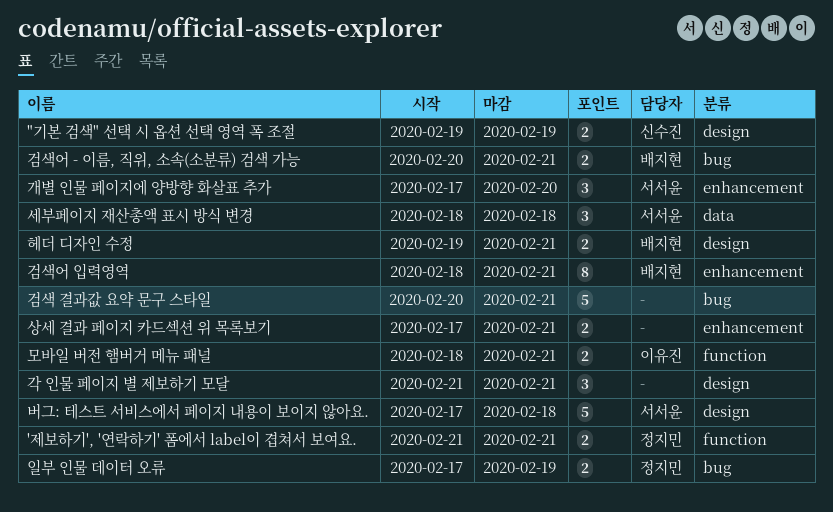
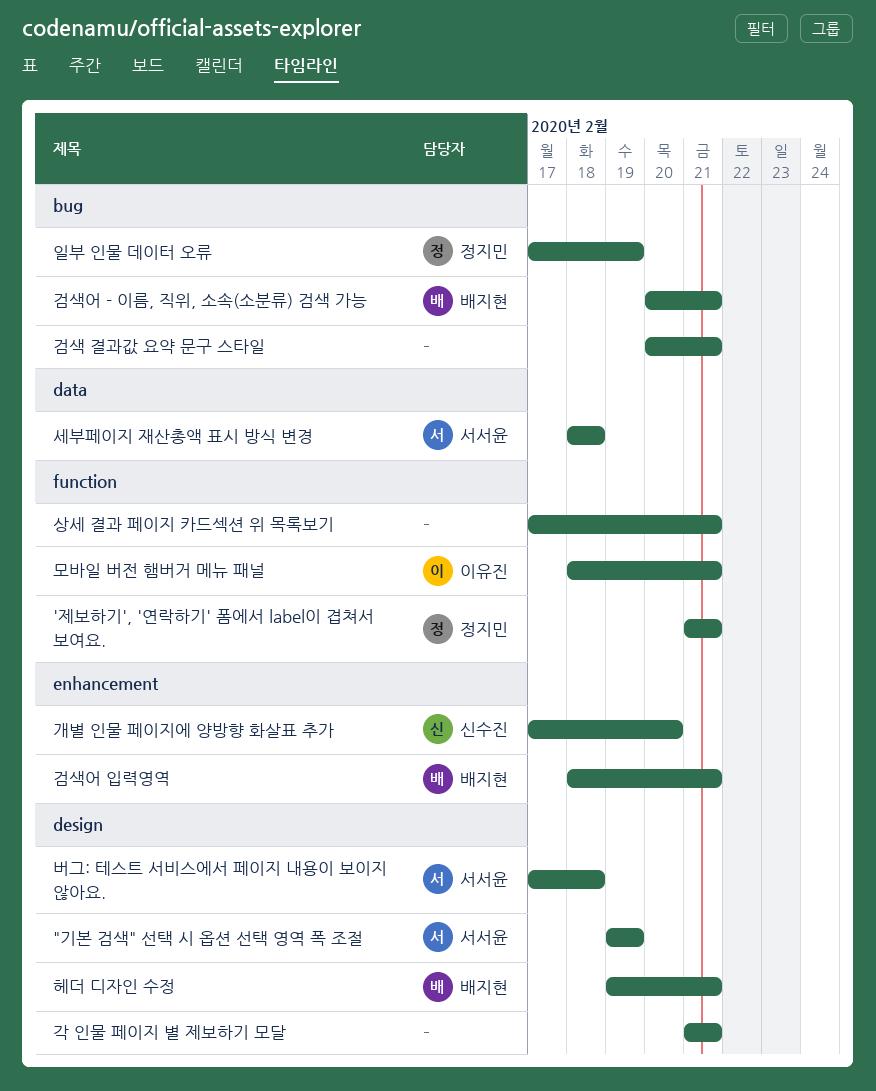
"기본 검색" 선택 시 옵션 선택 영역 폭 조절, owner: 신수진 -> 서서윤
개별 인물 페이지에 양방향 화살표 추가, owner: 서서윤 -> 신수진
상세 결과 페이지 카드섹션 위 목록보기, label: enhancement -> function

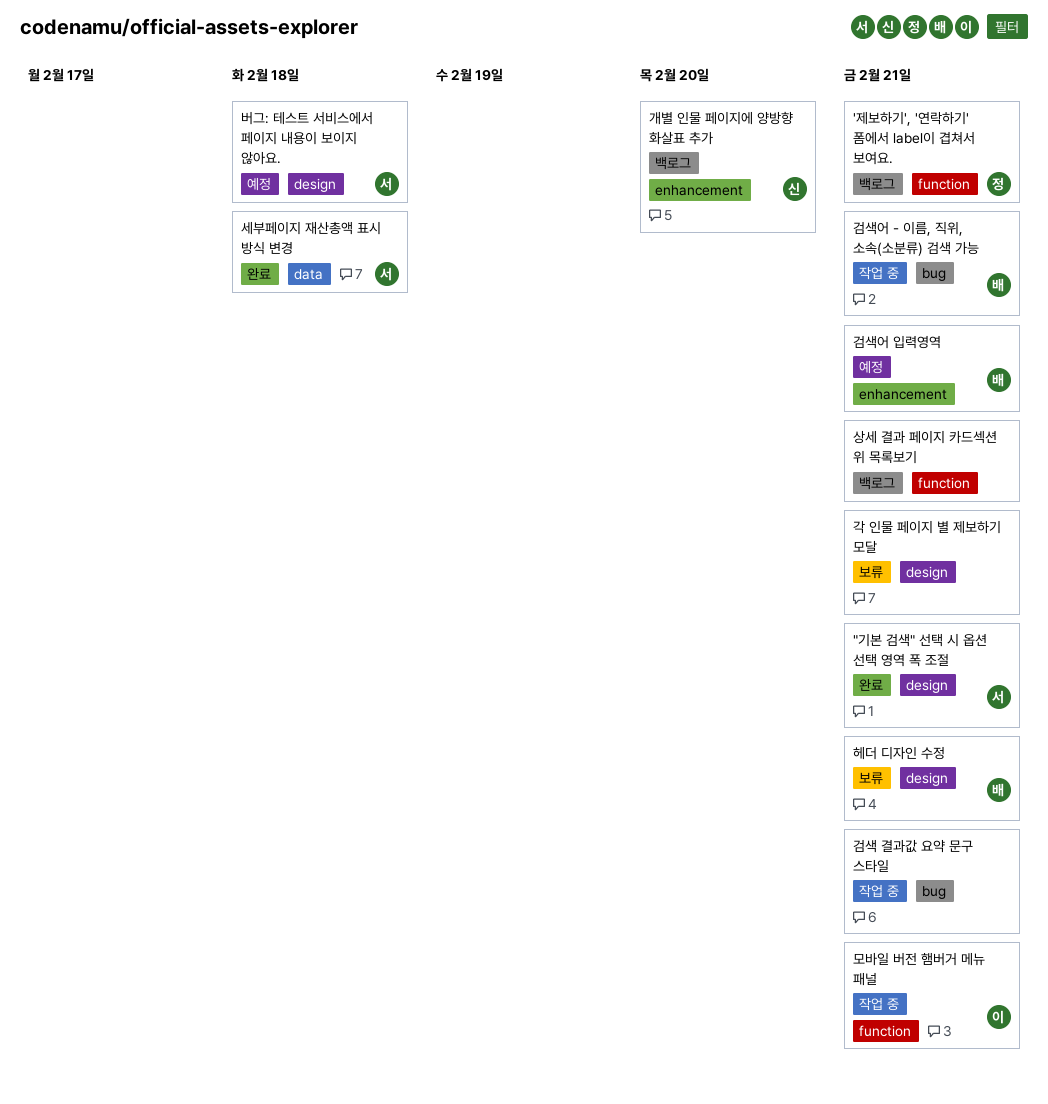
"기본 검색" 선택 시 옵션 선택 영역 폭 조절, due: Feb 19 -> Feb 21
일부 인물 데이터 오류: present -> none

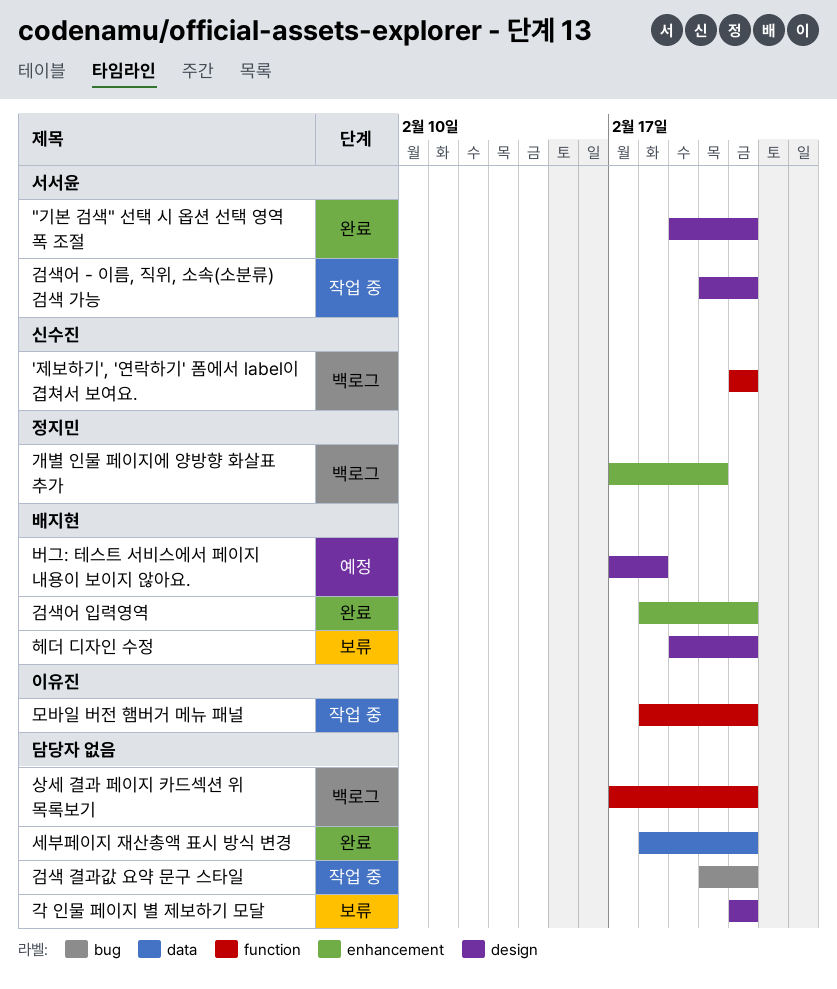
'제보하기', '연락하기' 폼에서 label이 겹쳐서 보여요., owner: 정지민 -> 신수진
개별 인물 페이지에 양방향 화살표 추가, owner: 신수진 -> 정지민
검색어 - 이름, 직위, 소속(소분류) 검색 가능, owner: 배지현 -> 서서윤
검색어 - 이름, 직위, 소속(소분류) 검색 가능, label: bug -> design
검색어 입력영역, status: 예정 -> 완료
버그: 테스트 서비스에서 페이지 내용이 보이지 않아요., owner: 서서윤 -> 배지현
세부페이지 재산총액 표시 방식 변경, owner: 서서윤 -> none
세부페이지 재산총액 표시 방식 변경, due: Feb 18 -> Feb 21

